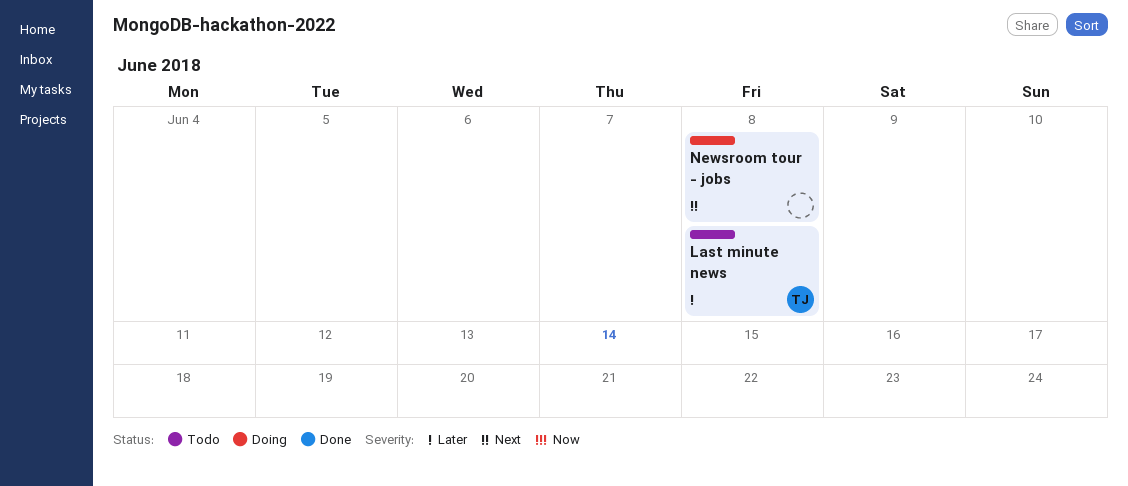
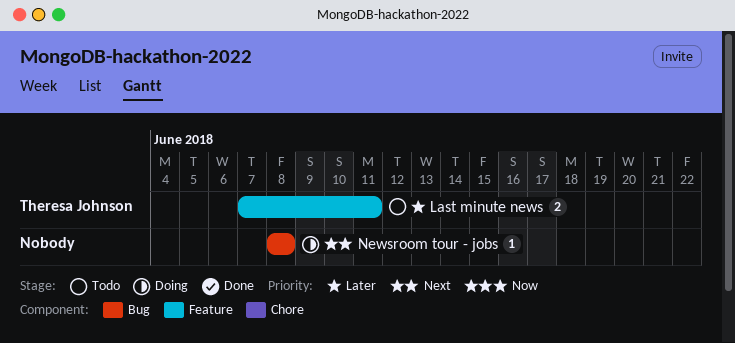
Last minute news, due: Jun 8 -> Jun 11

